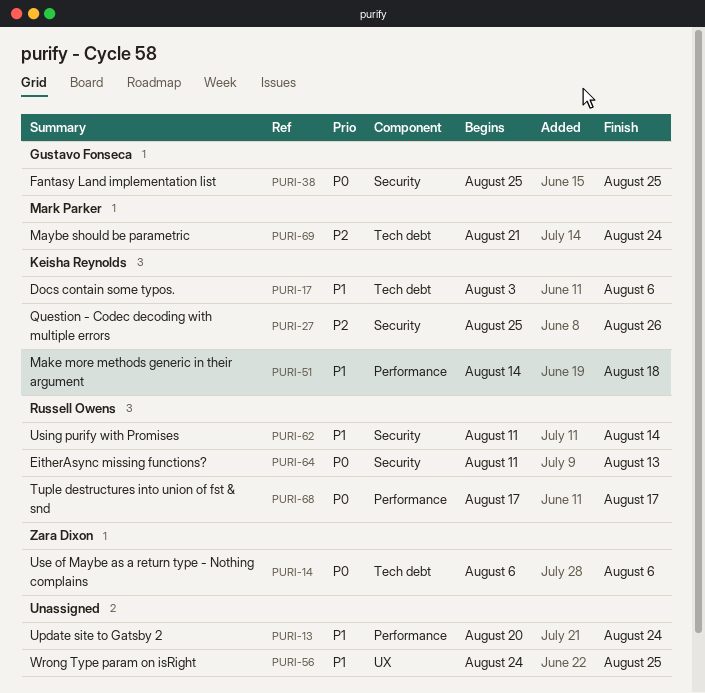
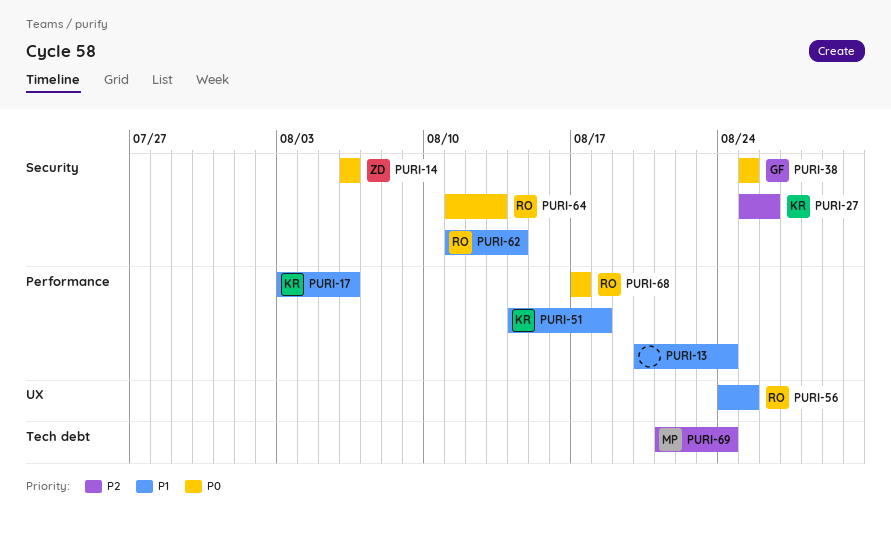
PURI-14, label: Tech debt -> Security
PURI-17, label: Tech debt -> Performance
PURI-56, owner: none -> Russell Owens

